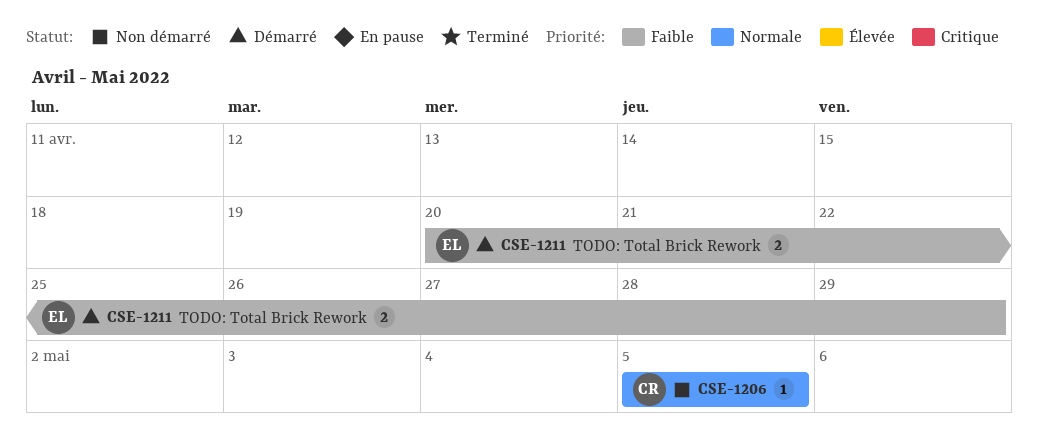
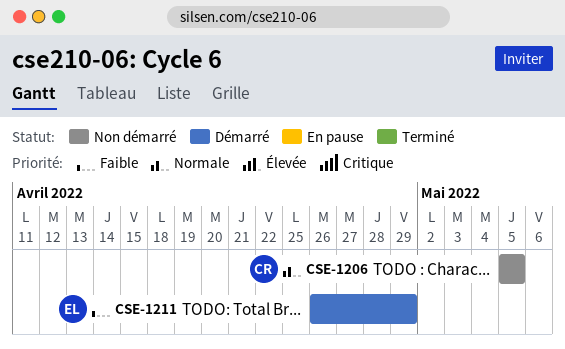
CSE-1211, start: Apr 20 -> Apr 26

